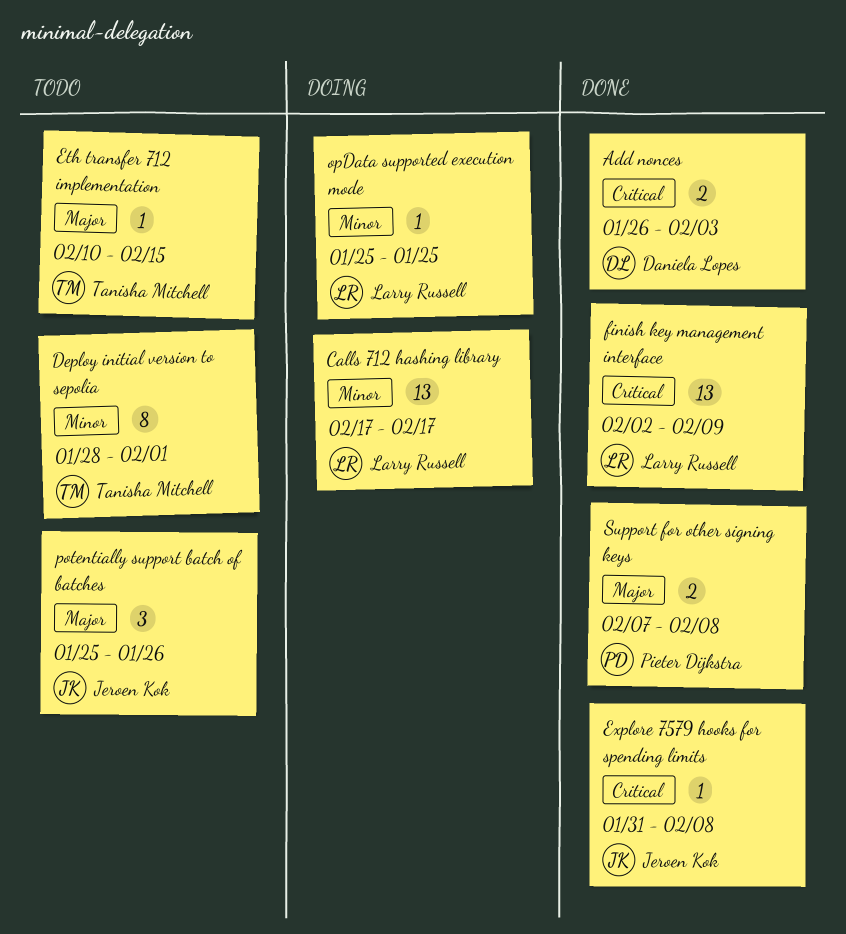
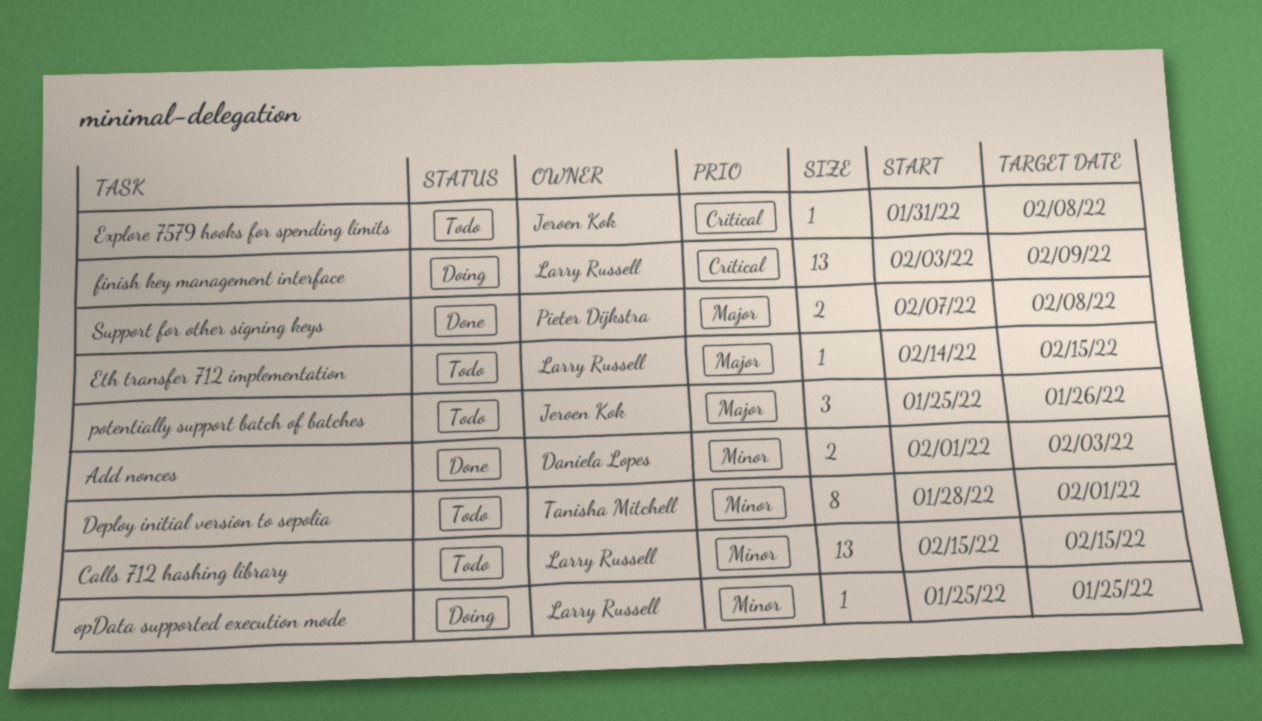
Add nonces, priority: Critical -> Minor
Add nonces, start: Jan 26 -> Feb 1
Calls 712 hashing library, status: Doing -> Todo
Calls 712 hashing library, start: Feb 17 -> Feb 15
Calls 712 hashing library, due: Feb 17 -> Feb 15
Eth transfer 712 implementation, owner: Tanisha Mitchell -> Larry Russell
Eth transfer 712 implementation, start: Feb 10 -> Feb 14
Explore 7579 hooks for spending limits, status: Done -> Todo
finish key management interface, status: Done -> Doing
finish key management interface, start: Feb 2 -> Feb 3

